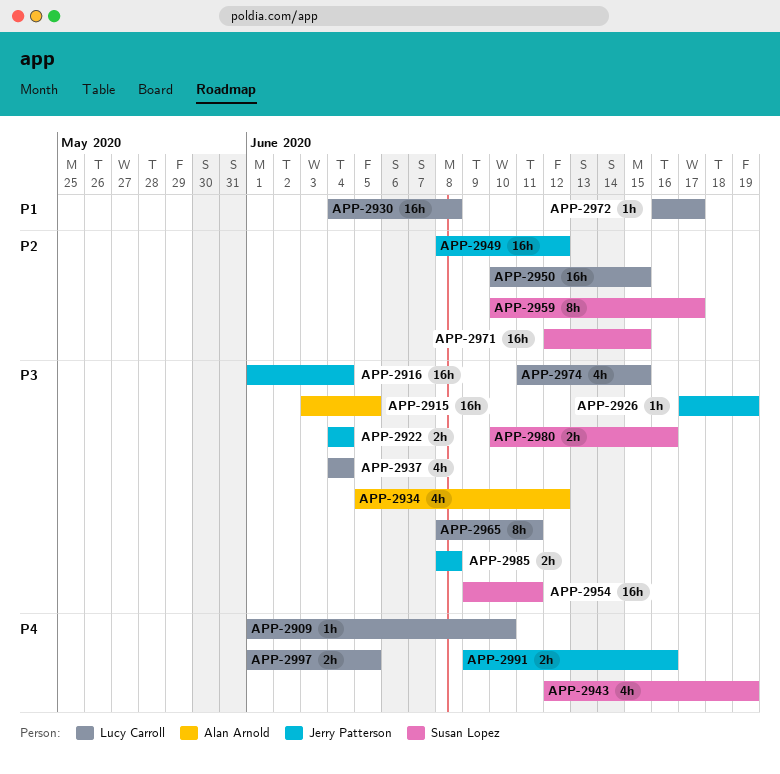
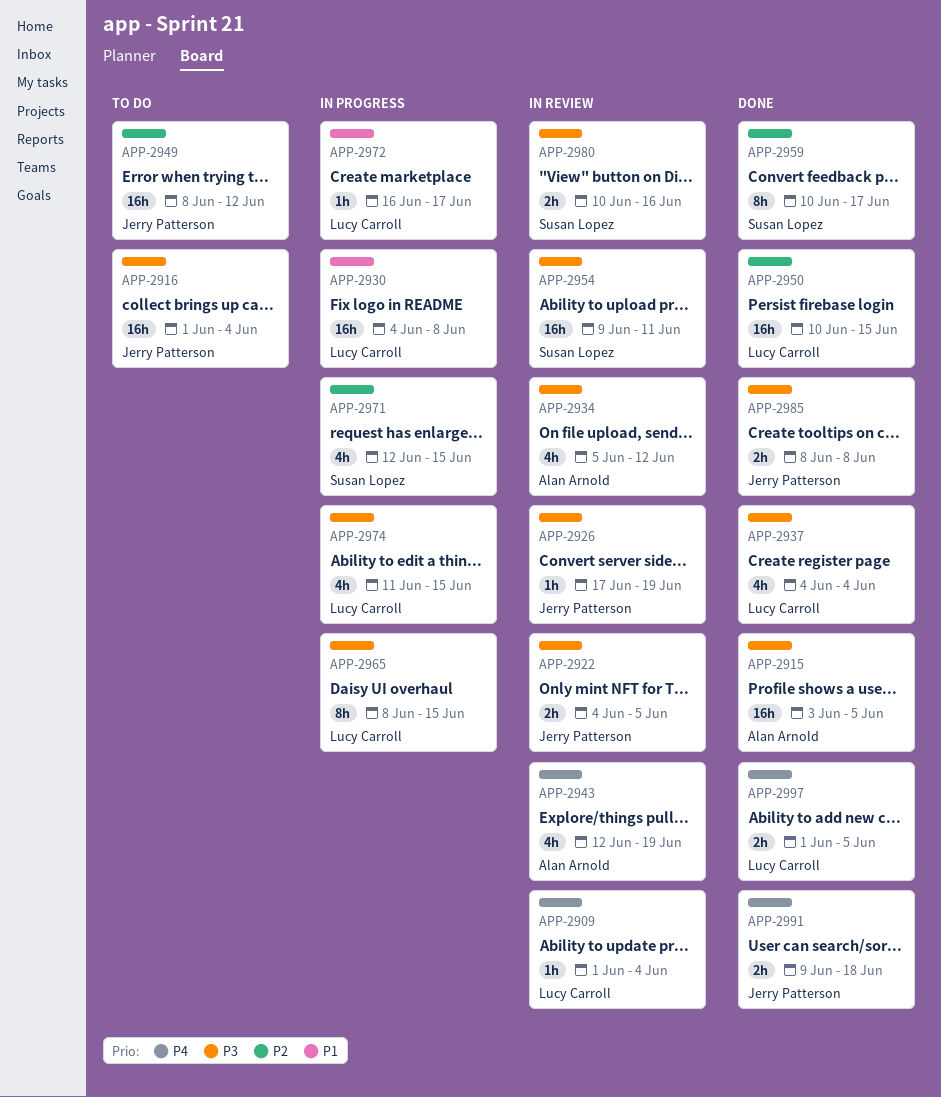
APP-2909, due: Jun 10 -> Jun 4
APP-2922, due: Jun 4 -> Jun 5
APP-2943, owner: Susan Lopez -> Alan Arnold
APP-2965, due: Jun 11 -> Jun 15
APP-2971, estimate: 16h -> 4h
APP-2991, due: Jun 16 -> Jun 18

